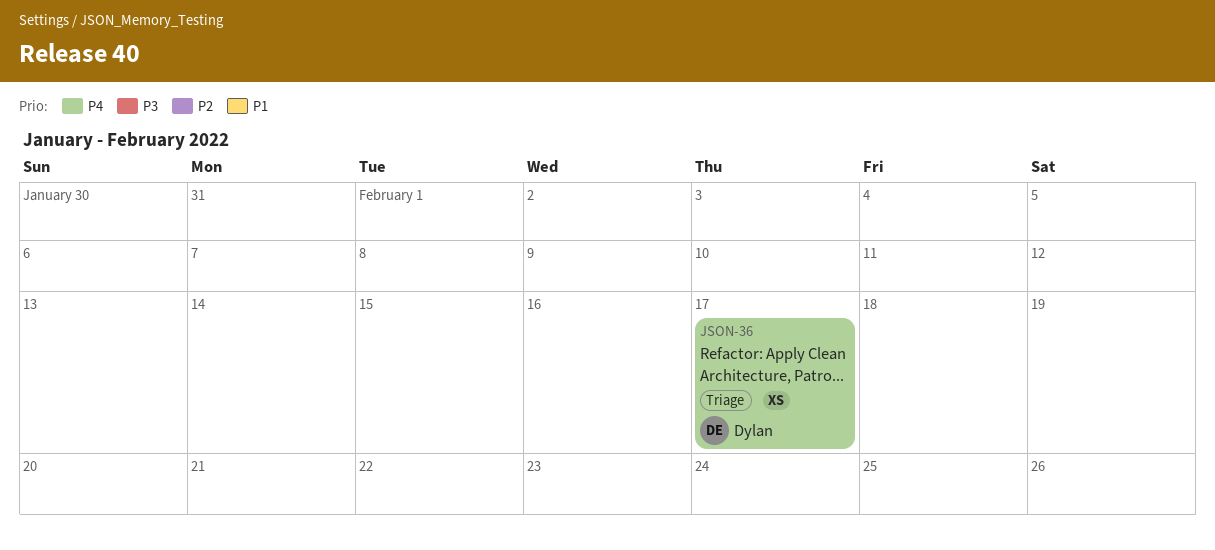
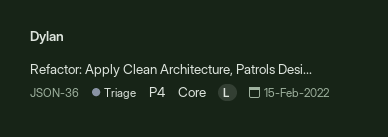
JSON-36, estimate: XS -> L
JSON-36, due: Feb 17 -> Feb 15

